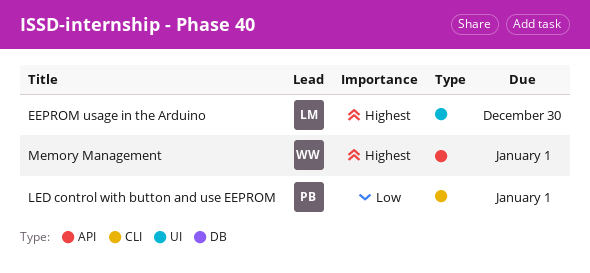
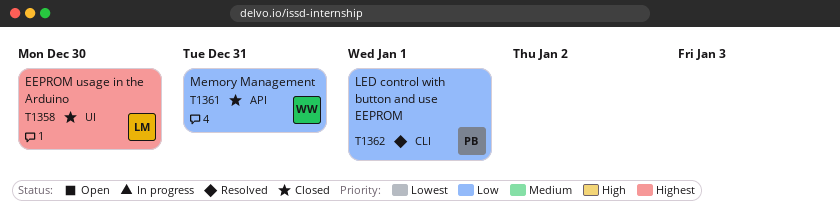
Memory Management, priority: Highest -> Low
Memory Management, due: Jan 1 -> Dec 31

